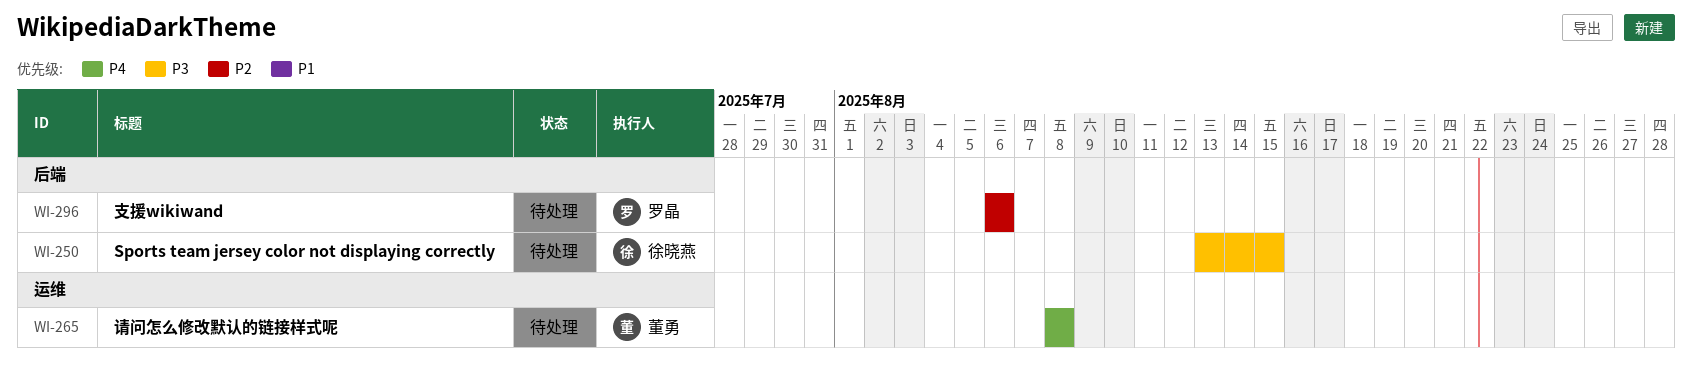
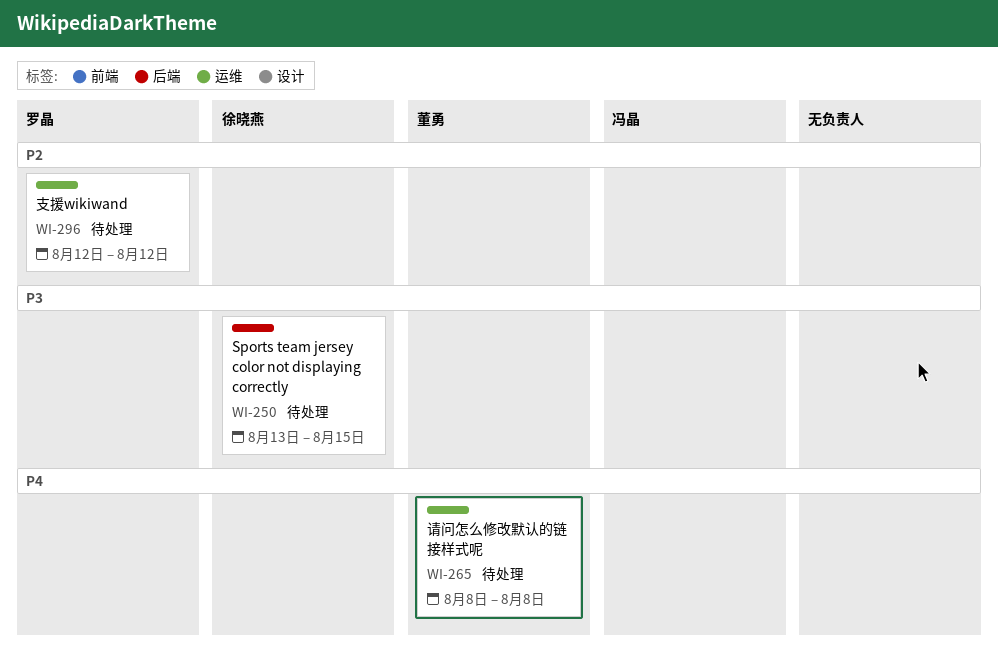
WI-296, label: 后端 -> 运维
WI-296, start: Aug 6 -> Aug 12
WI-296, due: Aug 6 -> Aug 12

